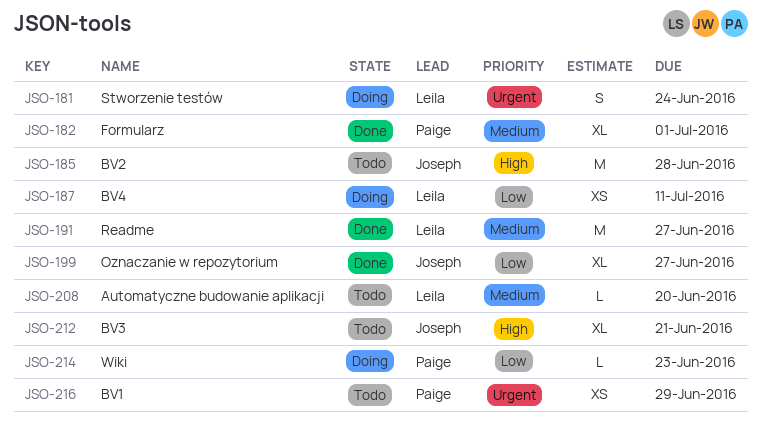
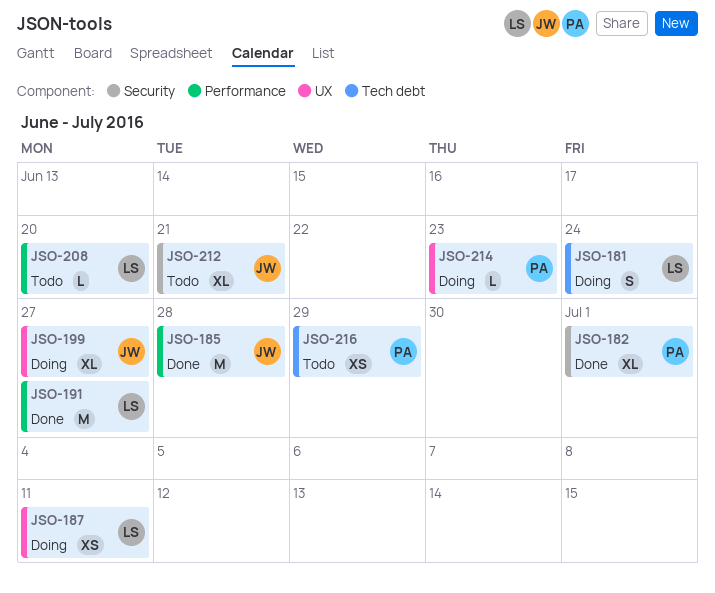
JSO-185, status: Todo -> Done
JSO-199, status: Done -> Doing

